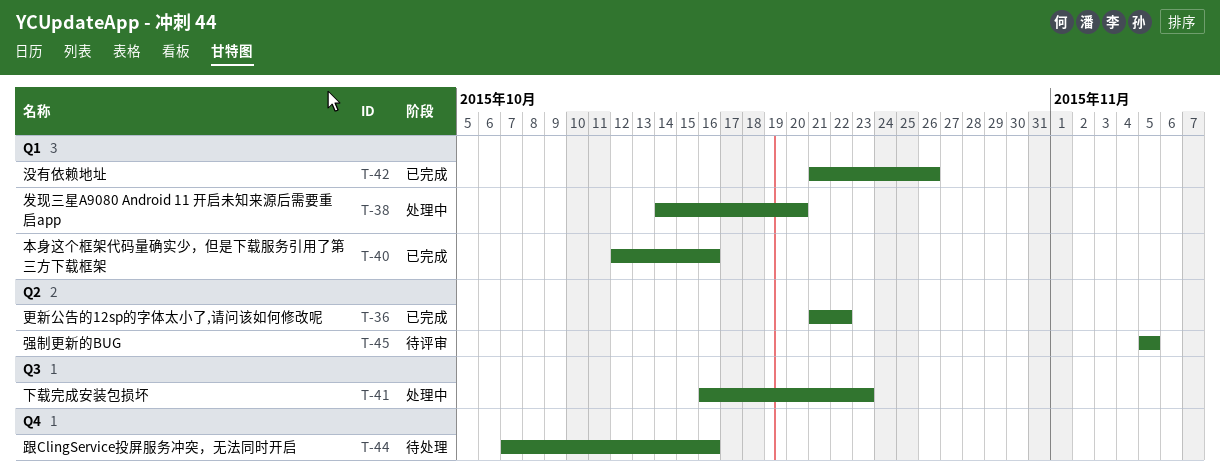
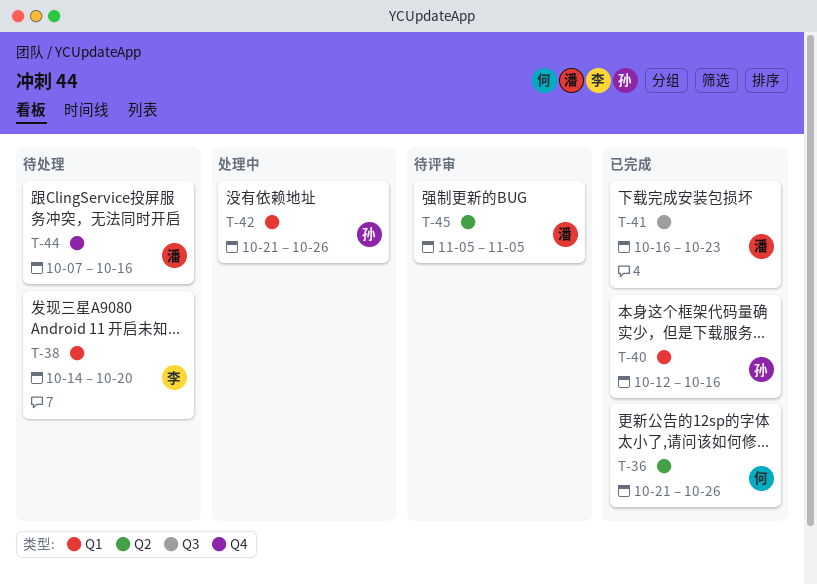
T-36, due: Oct 22 -> Oct 26
T-38, status: 处理中 -> 待处理
T-41, status: 处理中 -> 已完成
T-42, status: 已完成 -> 处理中

